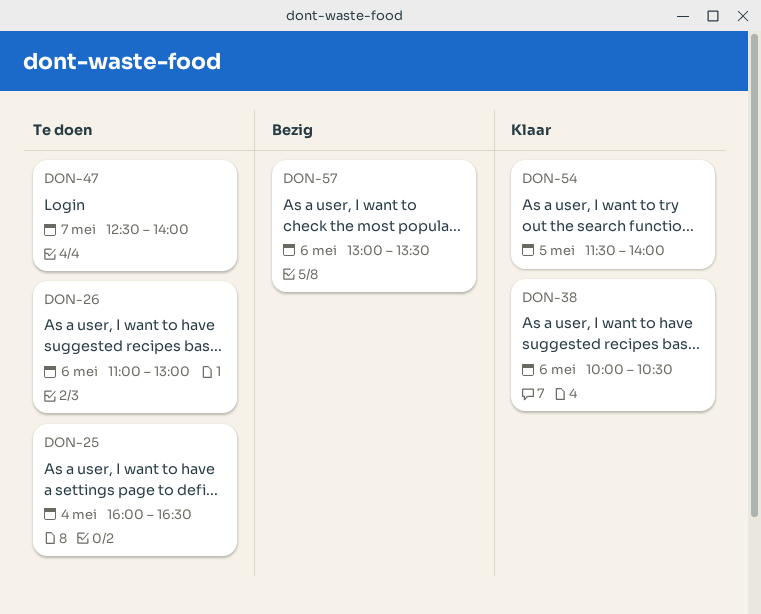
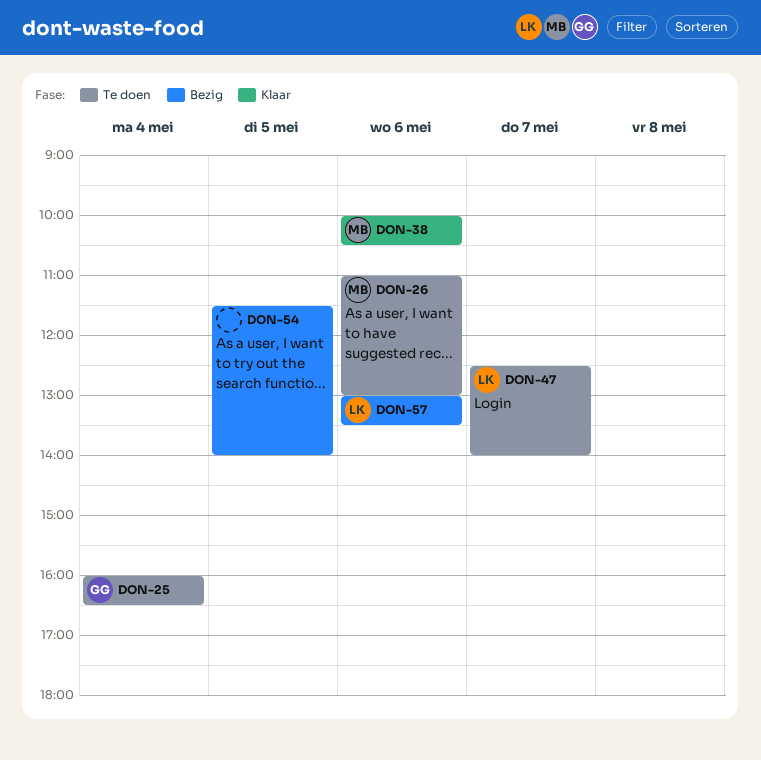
DON-54, status: Klaar -> Bezig

